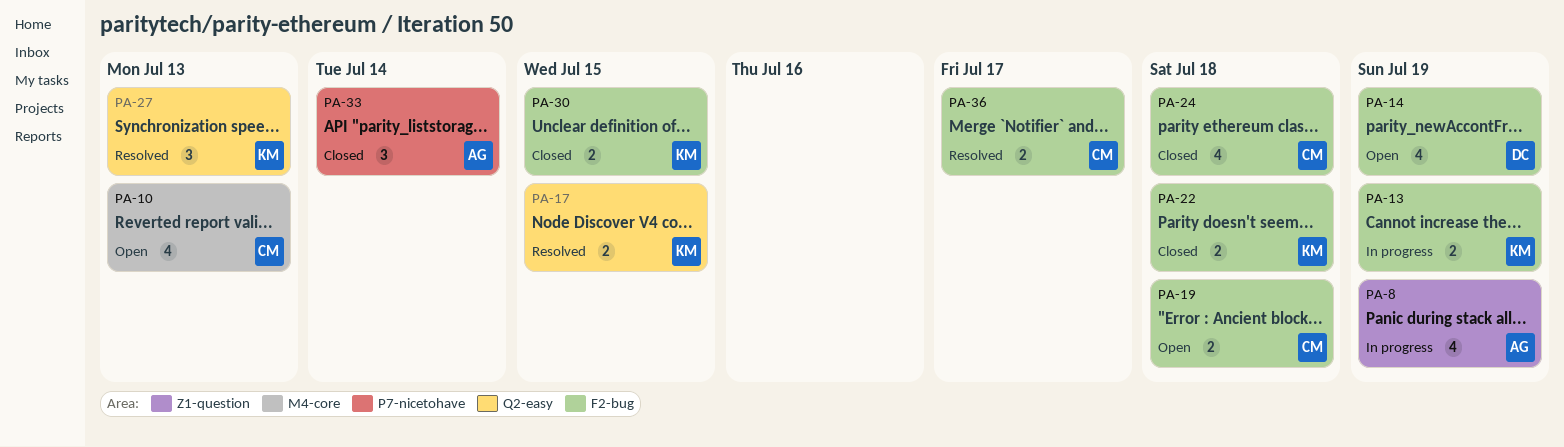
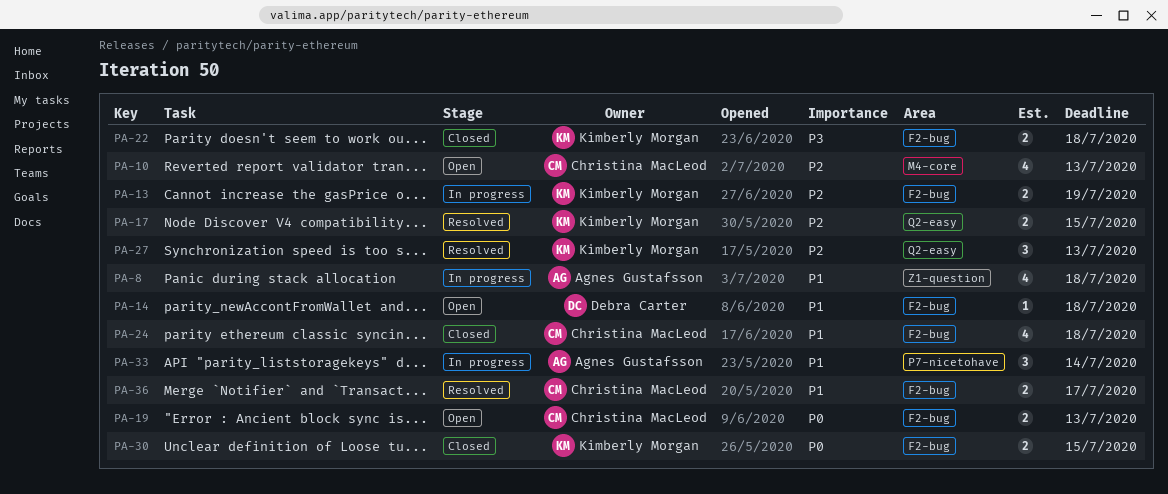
PA-8, due: Jul 19 -> Jul 18
PA-14, estimate: 4 -> 1
PA-14, due: Jul 19 -> Jul 18
PA-19, due: Jul 18 -> Jul 13
PA-33, status: Closed -> In progress

